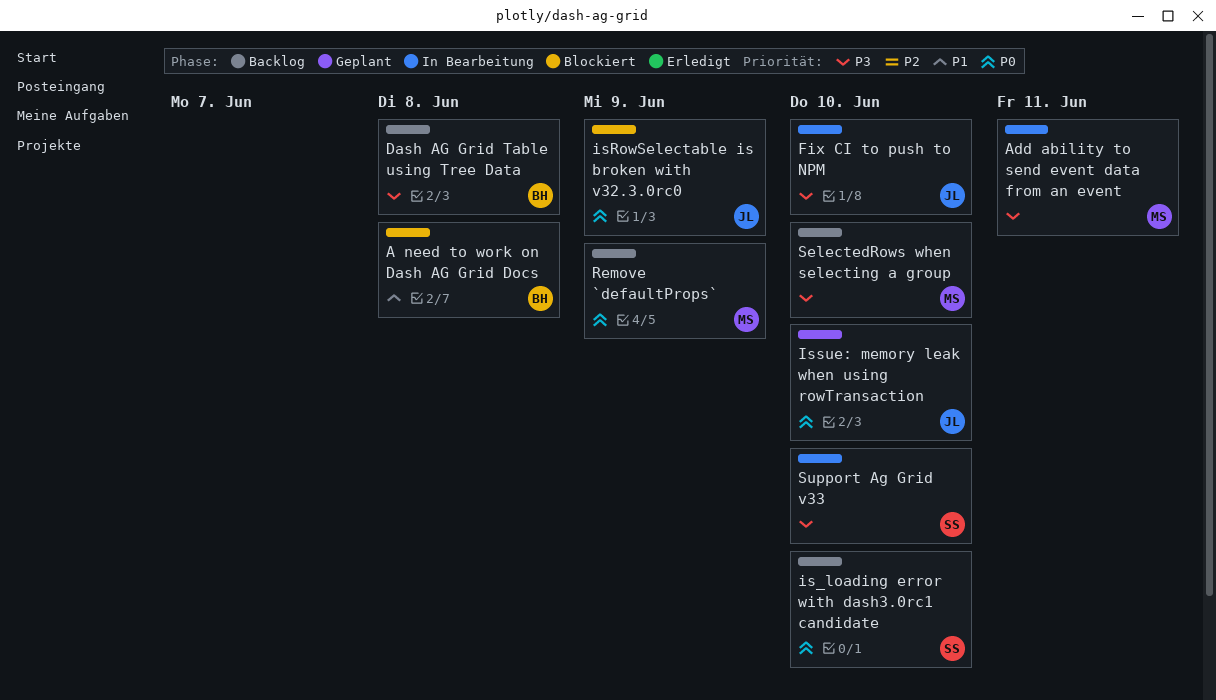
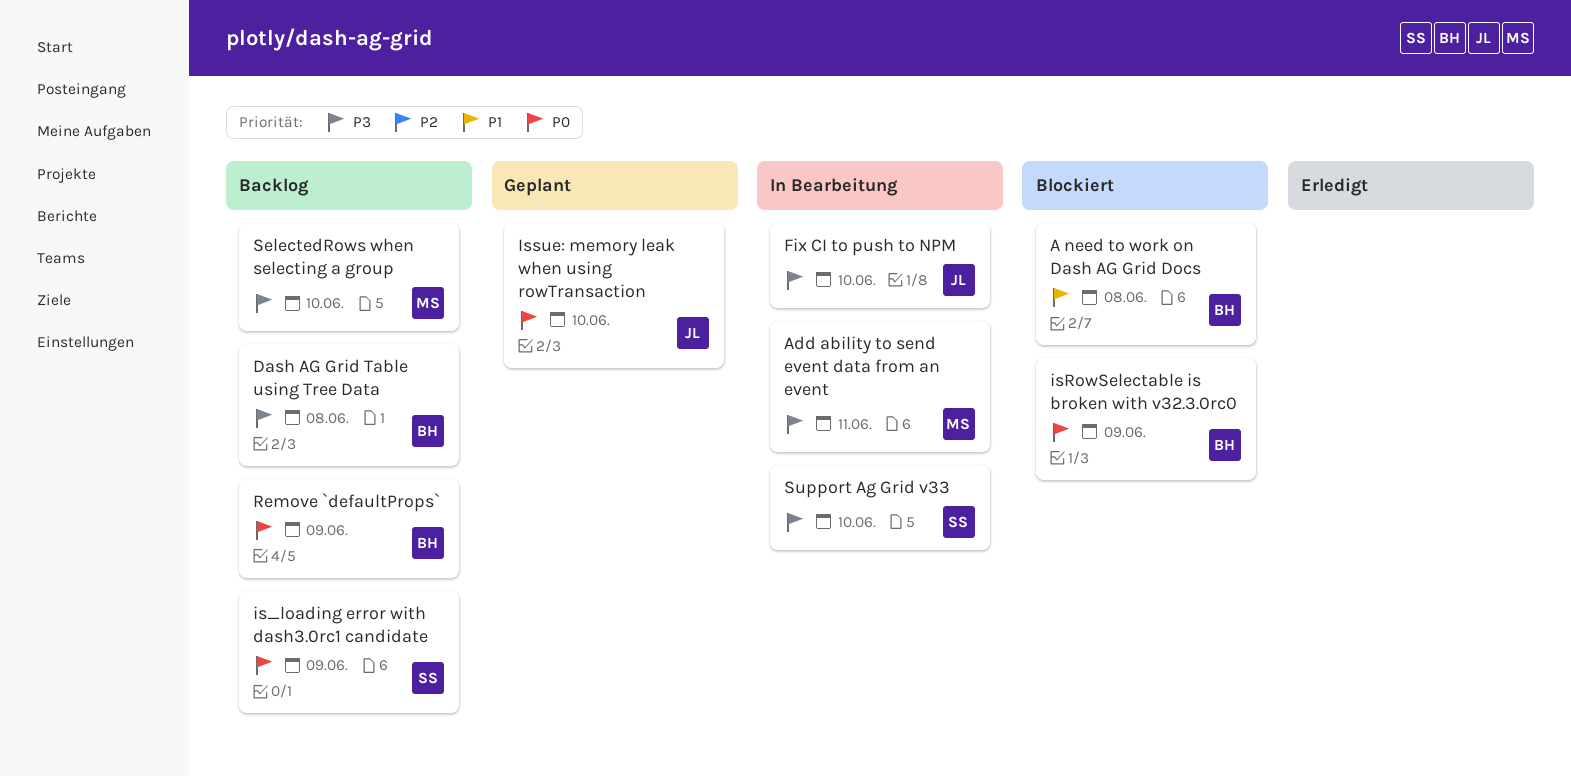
is_loading error with dash3.0rc1 candidate, due: Jun 10 -> Jun 9
isRowSelectable is broken with v32.3.0rc0, owner: JL -> BH
Remove `defaultProps`, owner: MS -> BH

